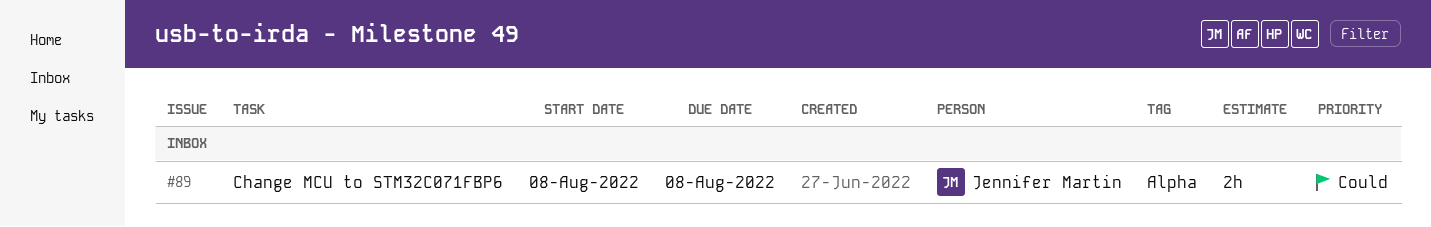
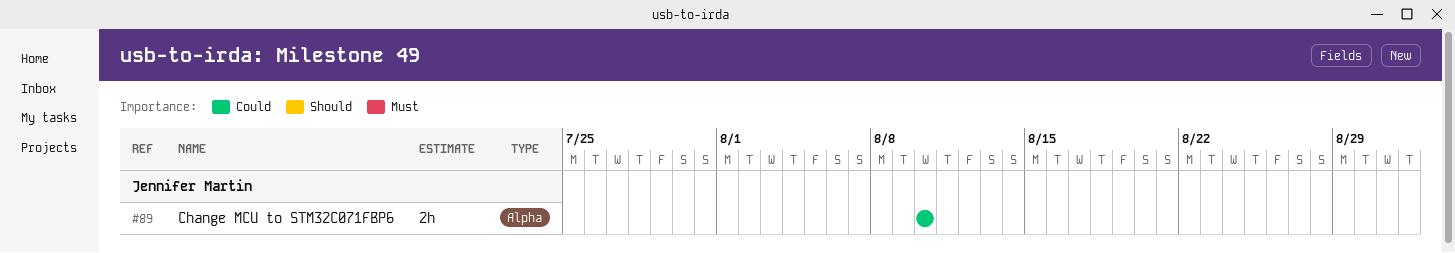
#89, start: Aug 8 -> Aug 10
#89, due: Aug 8 -> Aug 10

